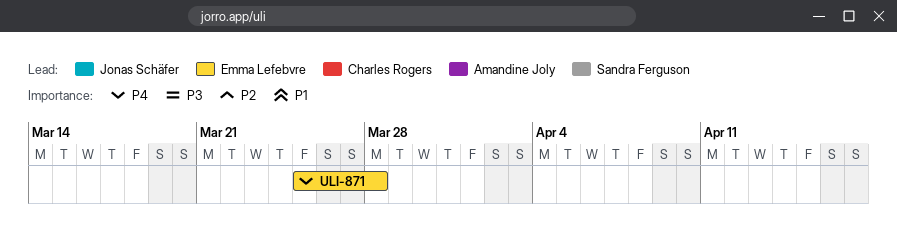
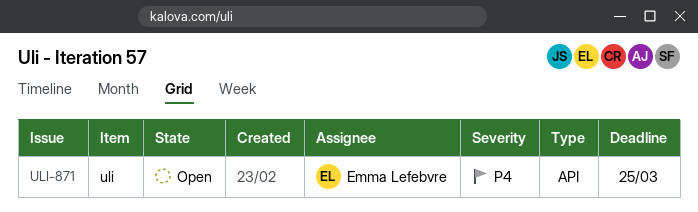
ULI-871, due: Mar 28 -> Mar 25

